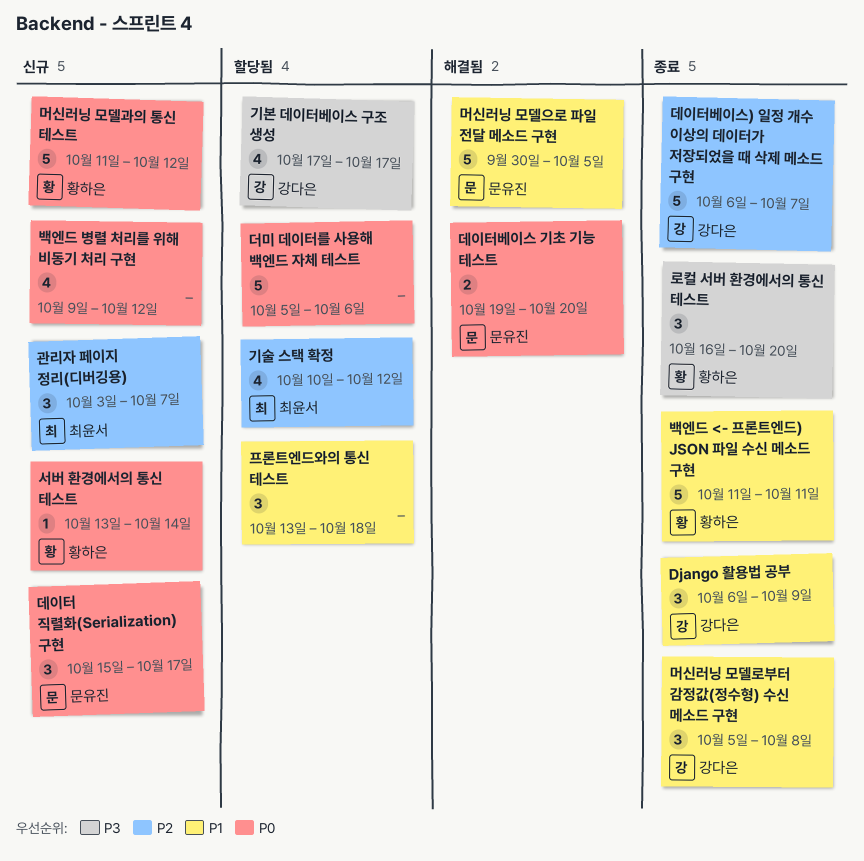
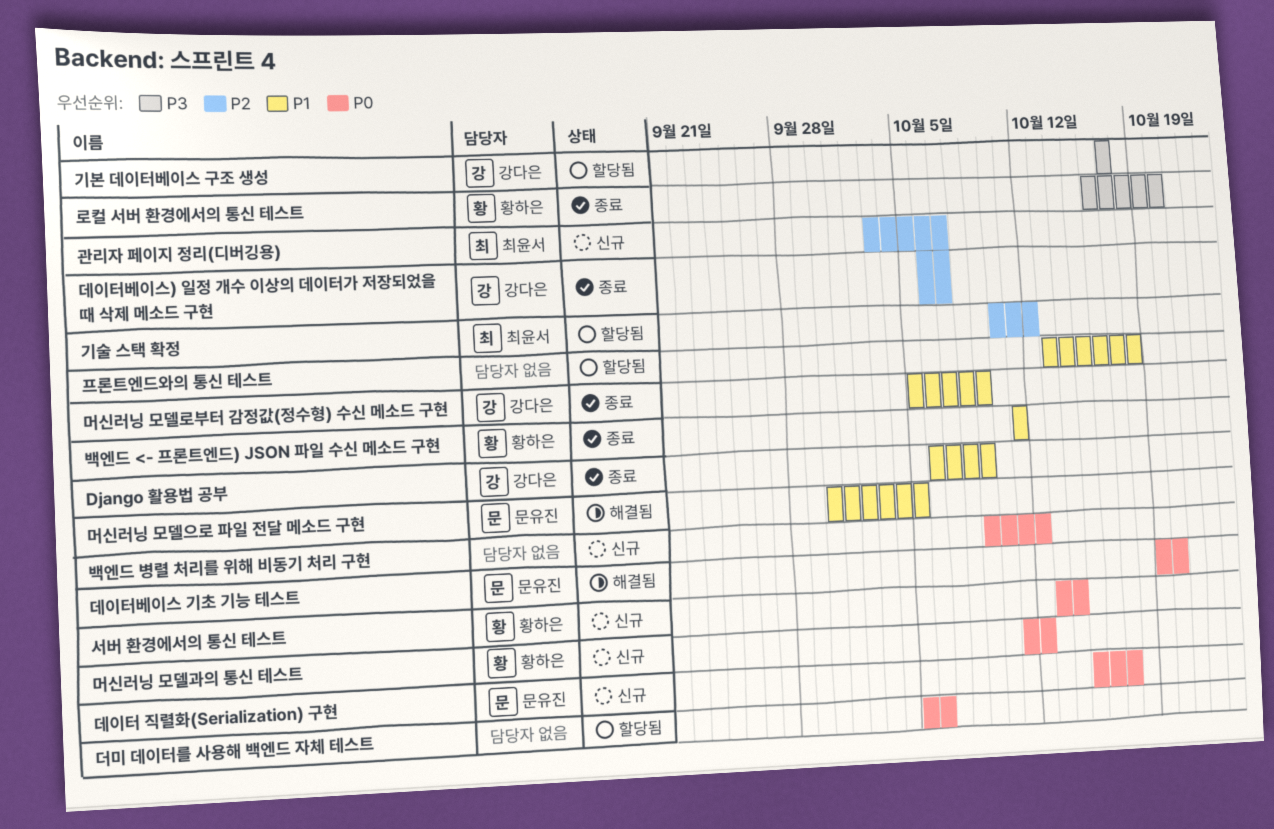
머신러닝 모델로부터 감정값(정수형) 수신 메소드 구현, due: Oct 8 -> Oct 9

